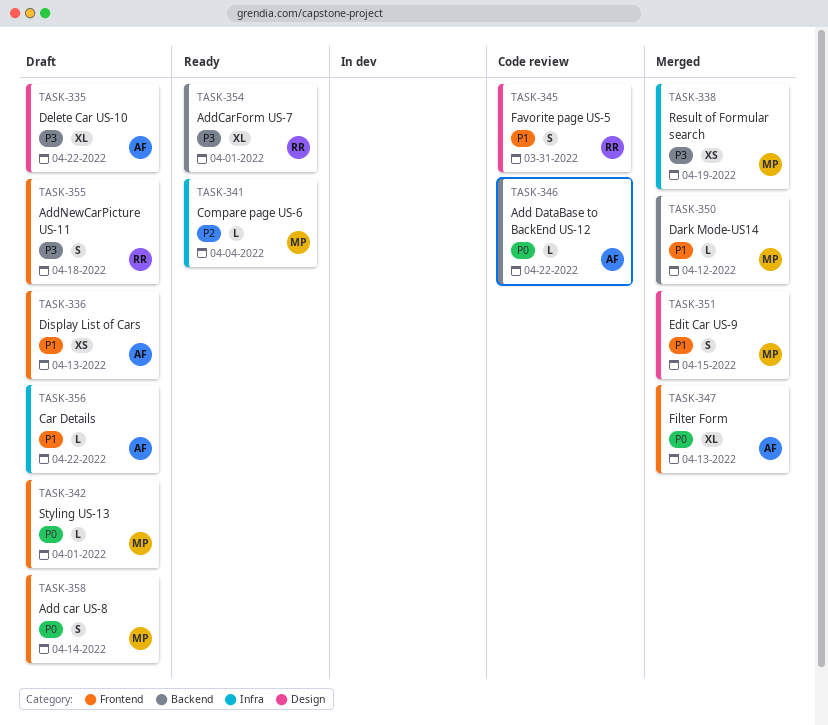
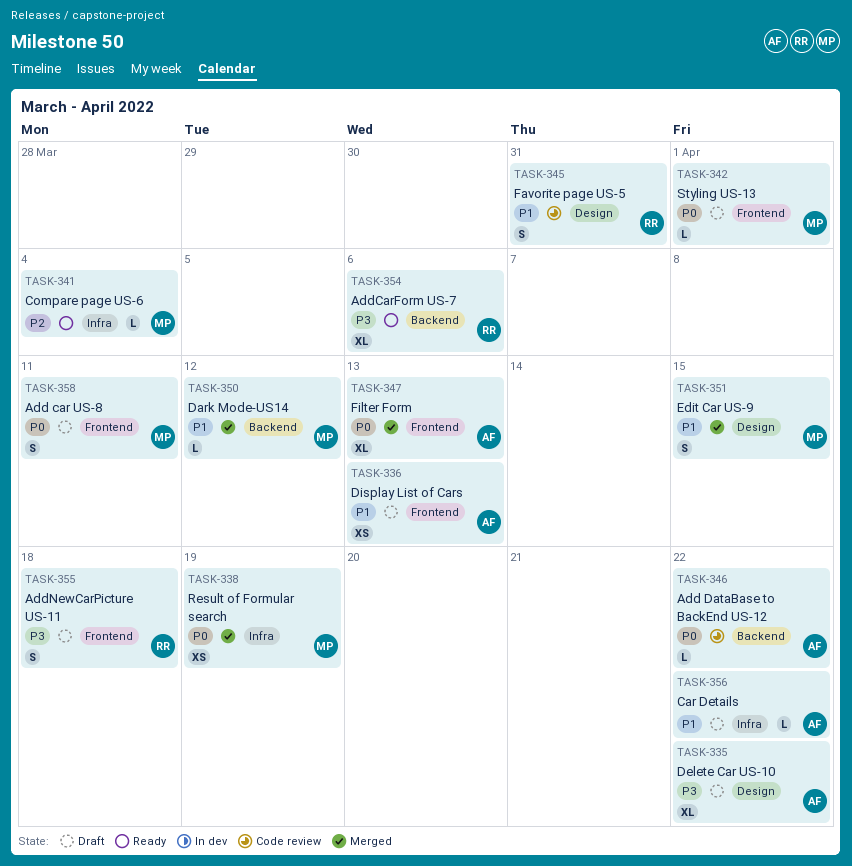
TASK-338, priority: P3 -> P0
TASK-354, due: Apr 1 -> Apr 6
TASK-358, due: Apr 14 -> Apr 11

